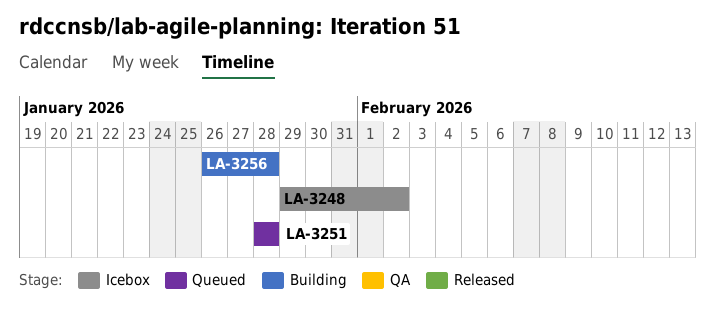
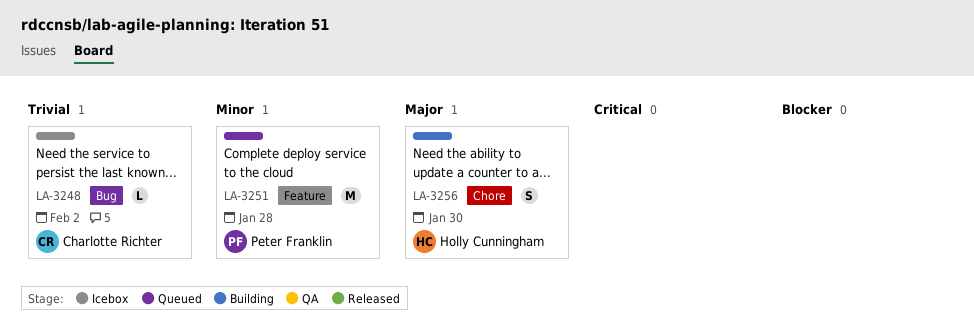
LA-3256, due: Jan 28 -> Jan 30

